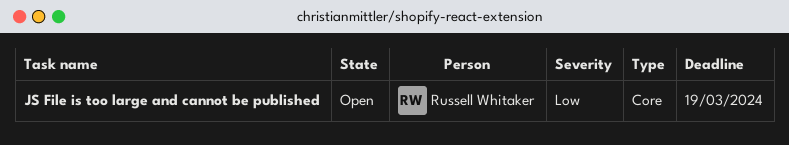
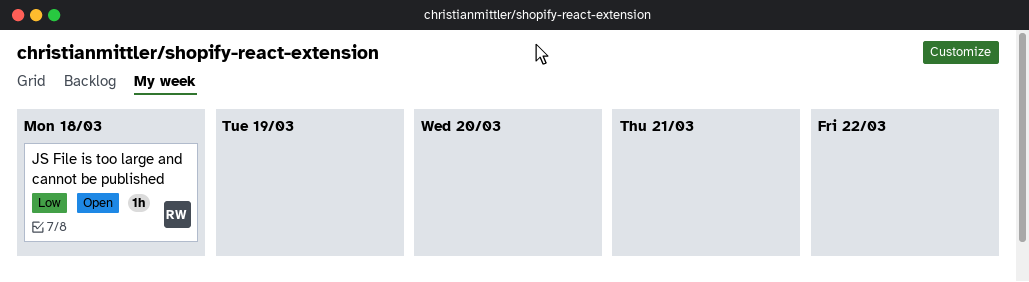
JS File is too large and cannot be published, due: Mar 19 -> Mar 18

